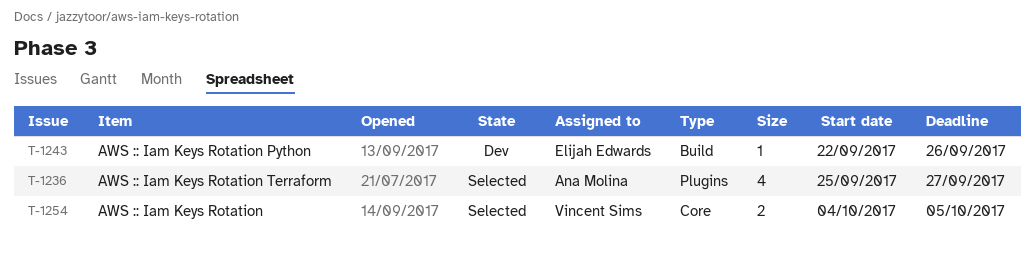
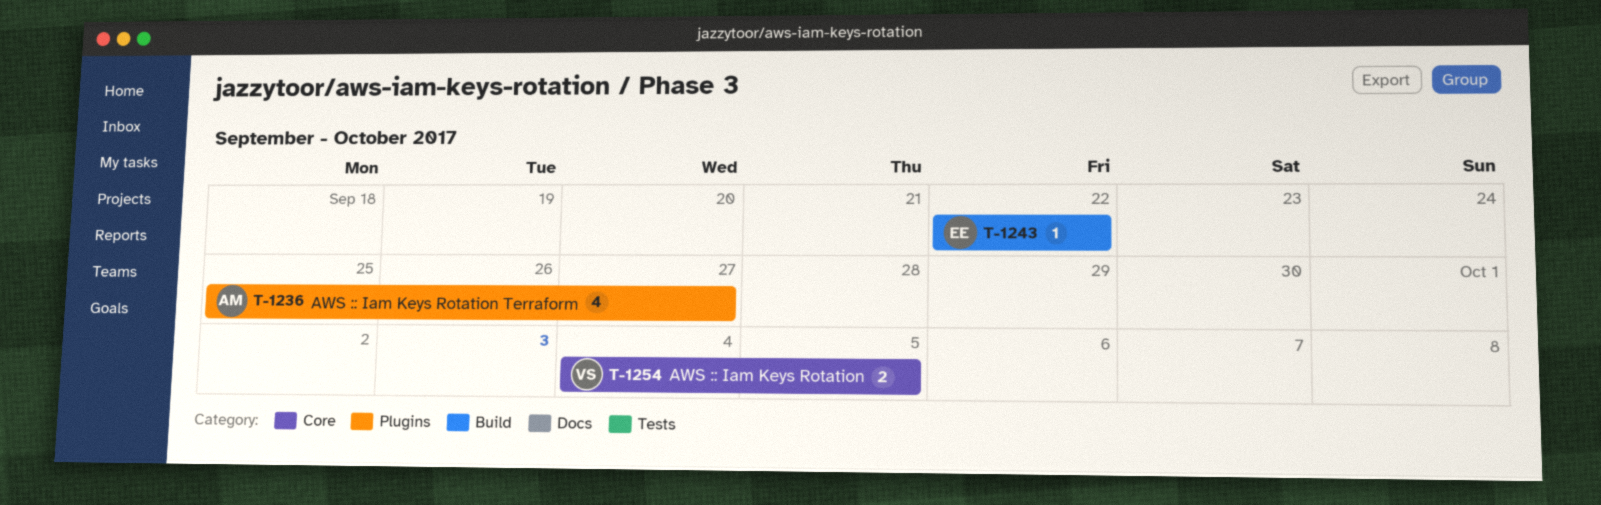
T-1243, due: Sep 26 -> Sep 22

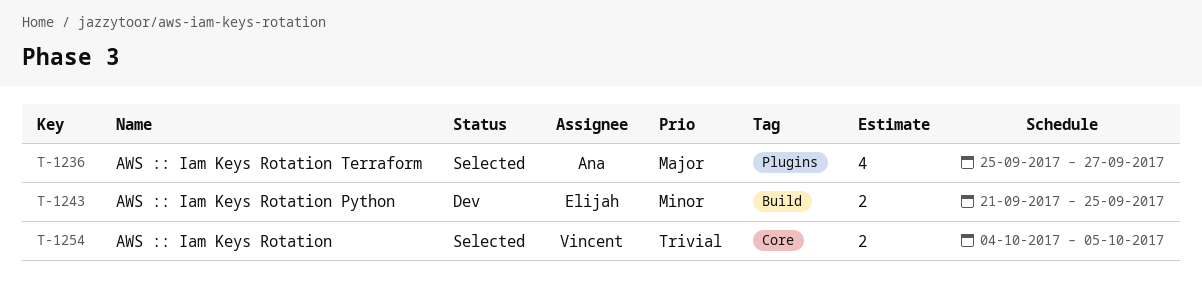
T-1243, estimate: 1 -> 2
T-1243, start: Sep 22 -> Sep 21
T-1243, due: Sep 22 -> Sep 25

